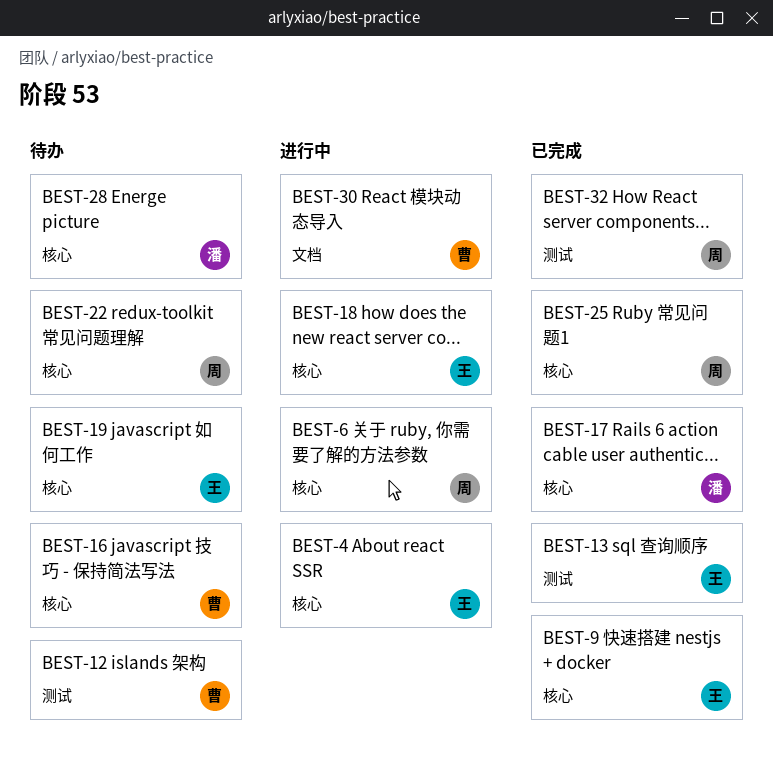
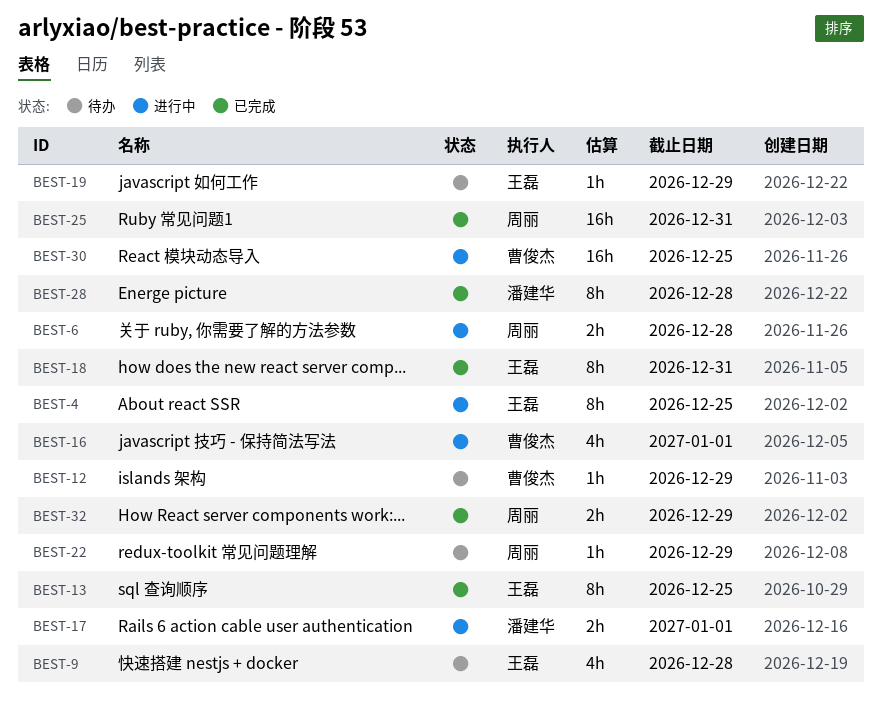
BEST-9, status: 已完成 -> 待办
BEST-16, status: 待办 -> 进行中
BEST-17, status: 已完成 -> 进行中
BEST-18, status: 进行中 -> 已完成
BEST-28, status: 待办 -> 已完成

